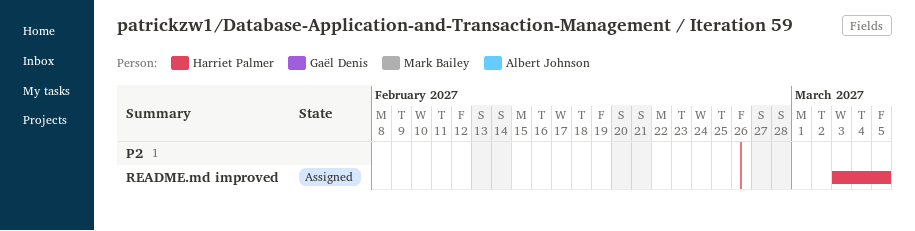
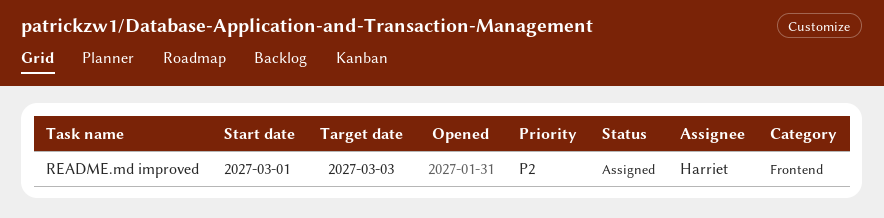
README.md improved, start: Mar 3 -> Mar 1
README.md improved, due: Mar 5 -> Mar 3

